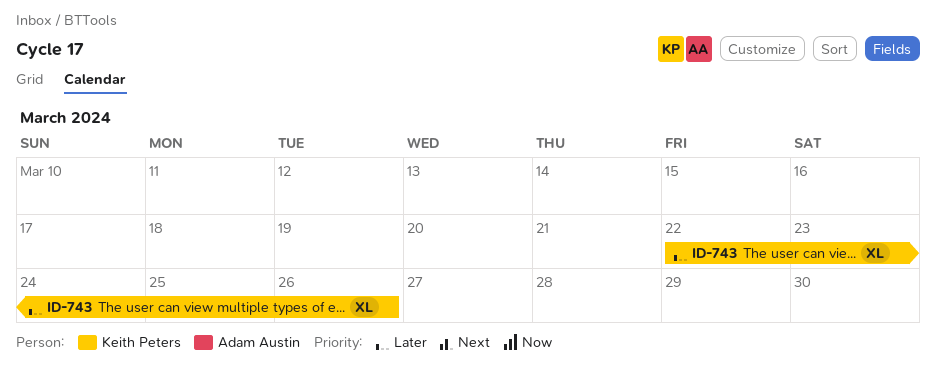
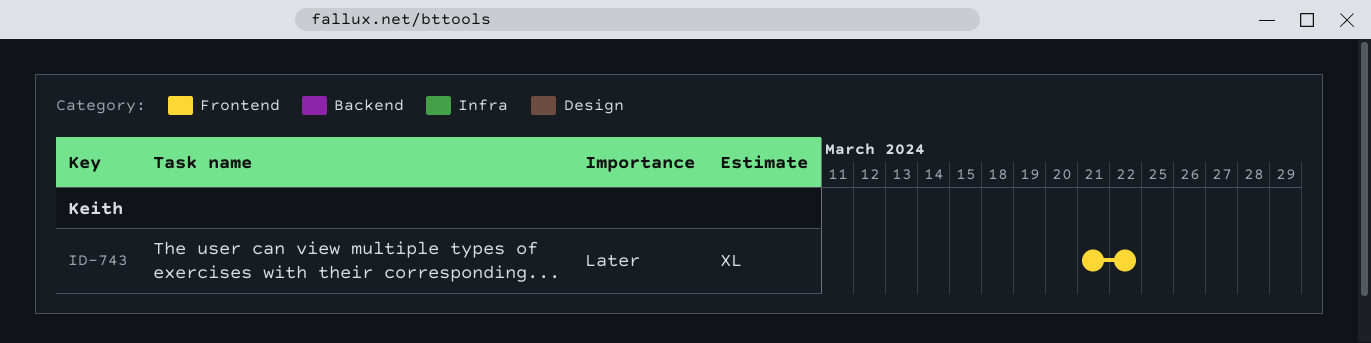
ID-743, start: Mar 22 -> Mar 21
ID-743, due: Mar 26 -> Mar 22

